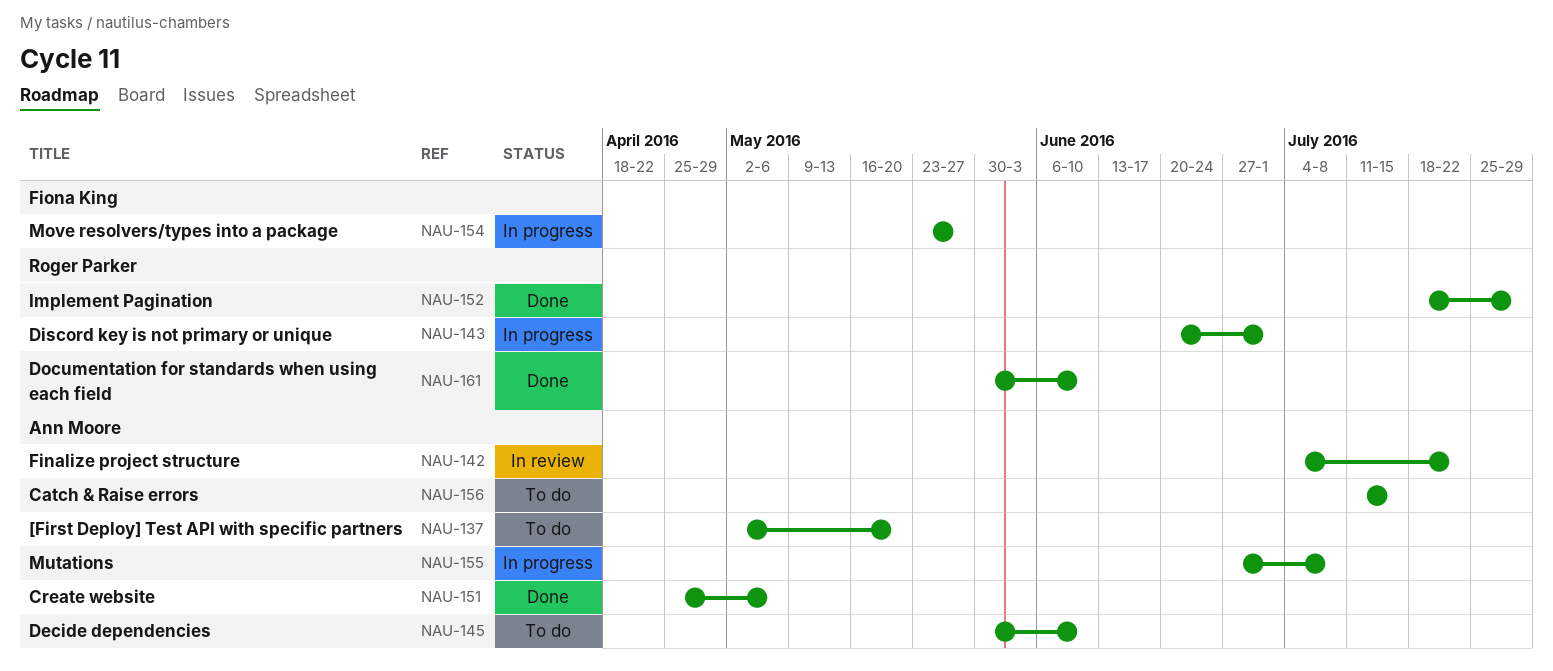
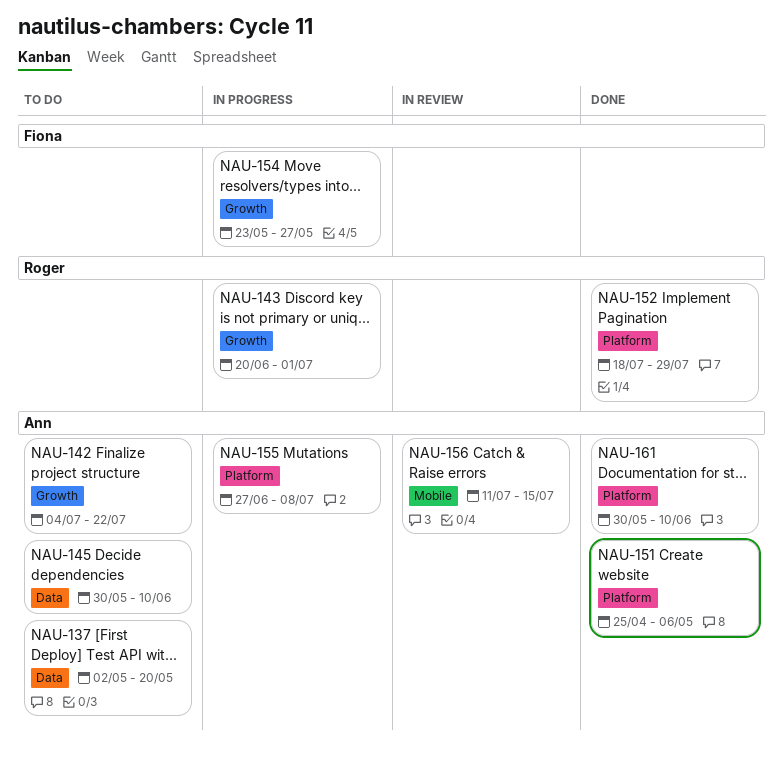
NAU-142, status: In review -> To do
NAU-156, status: To do -> In review
NAU-161, owner: Roger Parker -> Ann Moore

